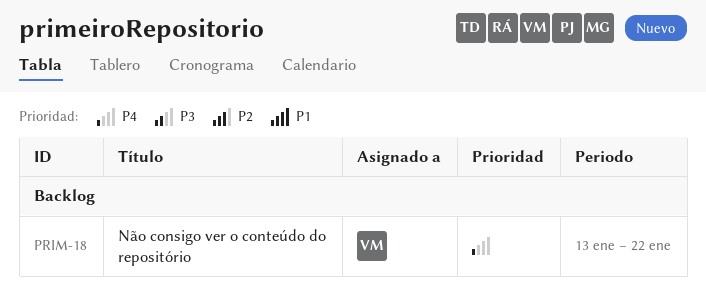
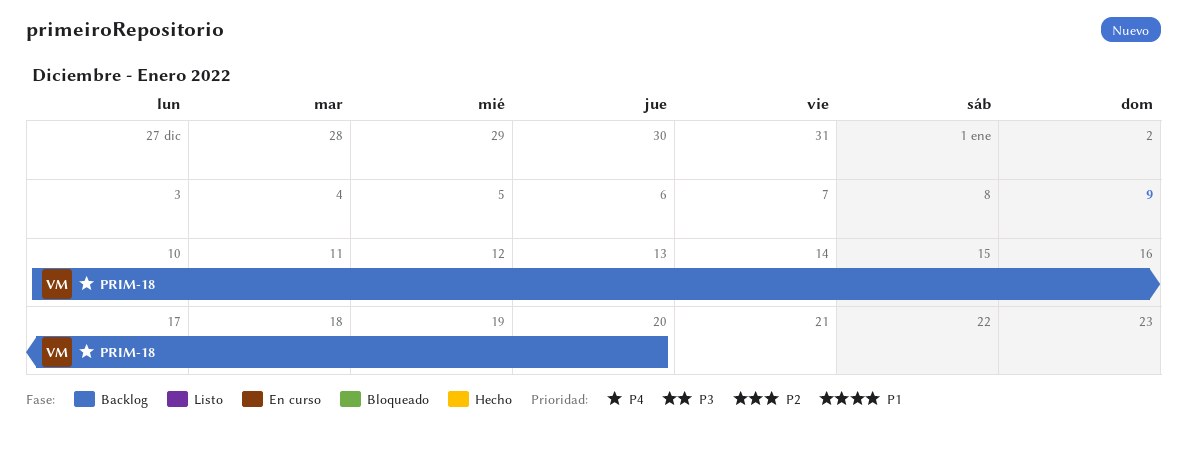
PRIM-18, start: Jan 13 -> Jan 10
PRIM-18, due: Jan 22 -> Jan 20

